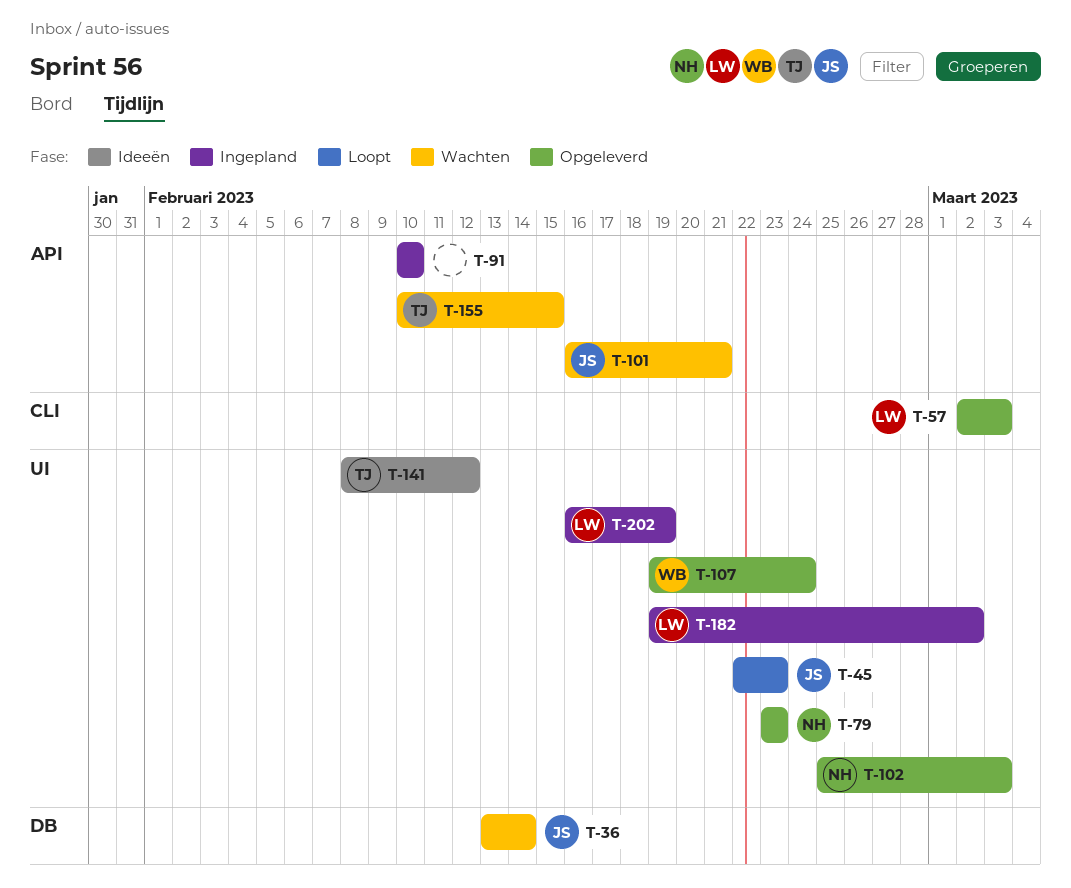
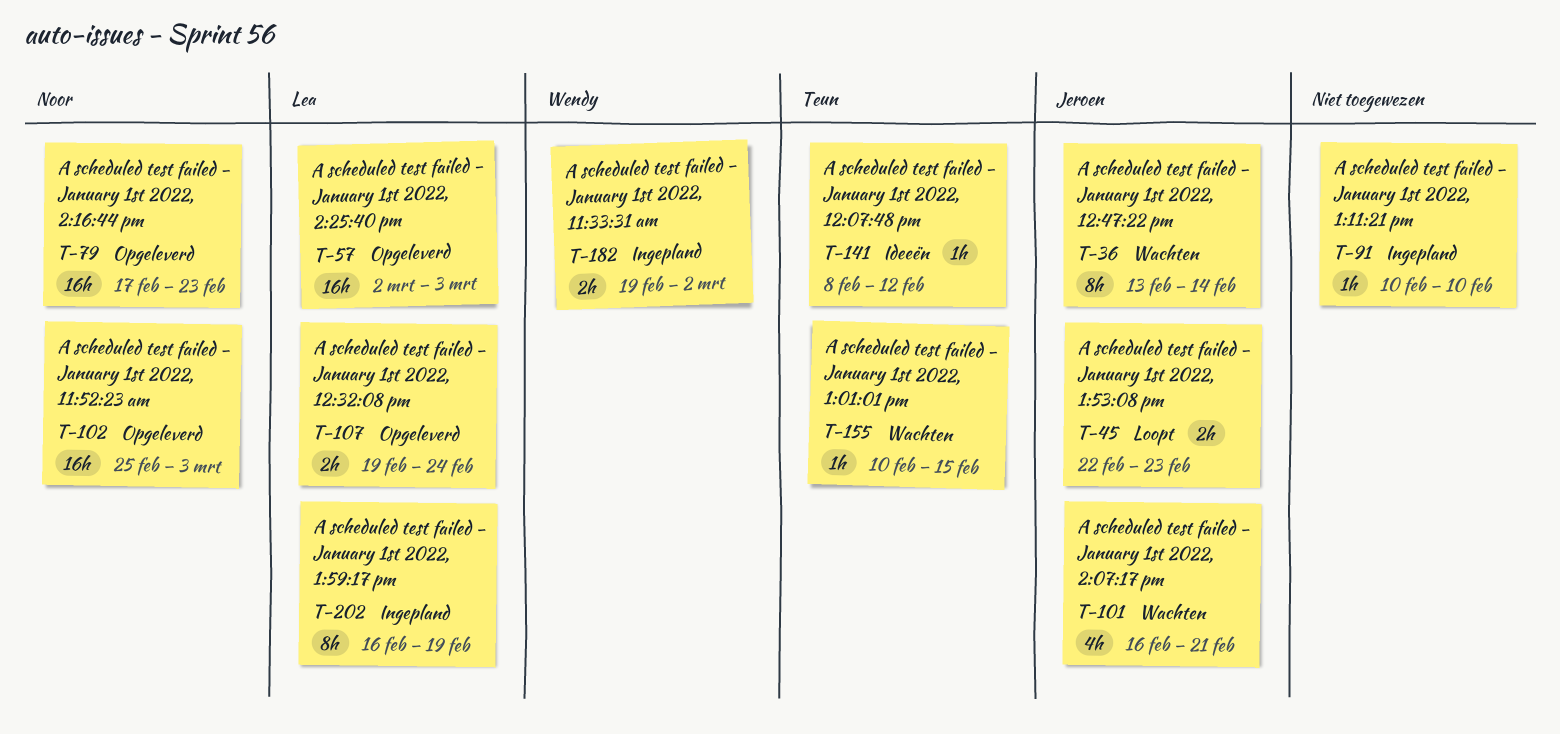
T-79, start: Feb 23 -> Feb 17
T-107, owner: Wendy -> Lea
T-182, owner: Lea -> Wendy

